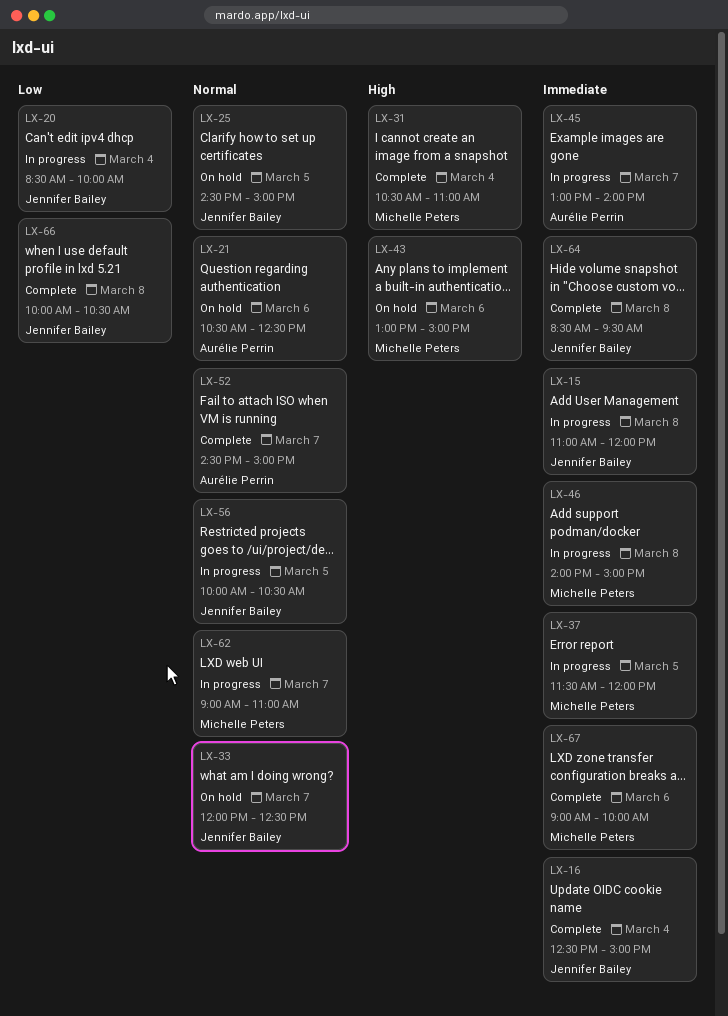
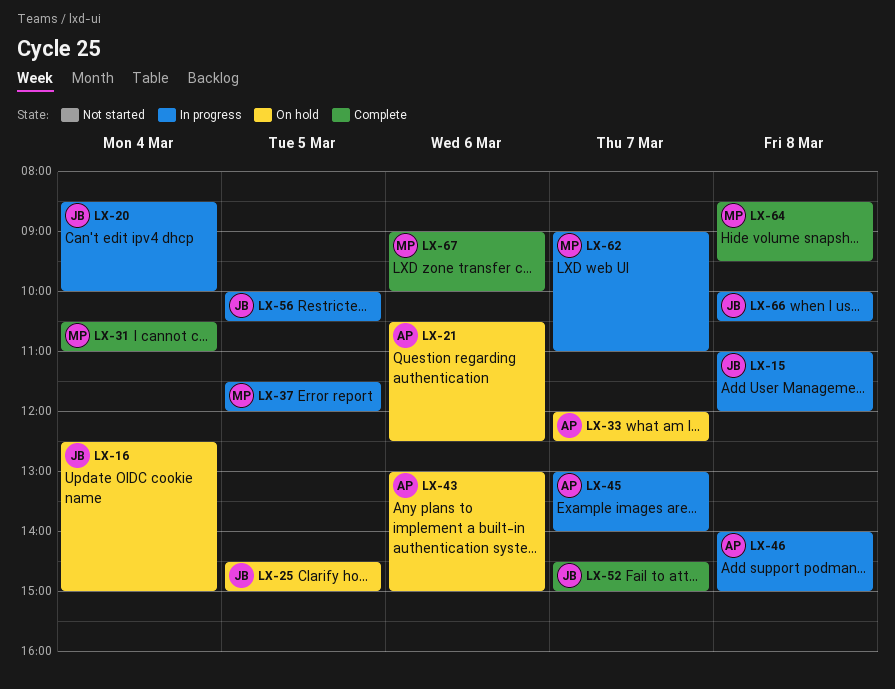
LX-16, status: Complete -> On hold
LX-33, owner: Jennifer Bailey -> Aurélie Perrin
LX-43, owner: Michelle Peters -> Aurélie Perrin
LX-46, owner: Michelle Peters -> Aurélie Perrin
LX-52, owner: Aurélie Perrin -> Jennifer Bailey
LX-64, owner: Jennifer Bailey -> Michelle Peters
LX-66, status: Complete -> In progress

